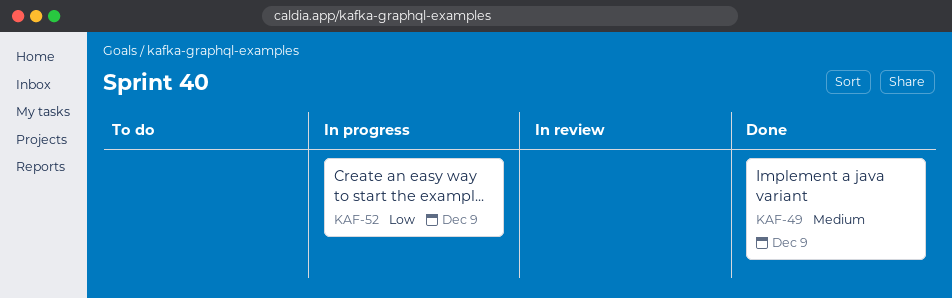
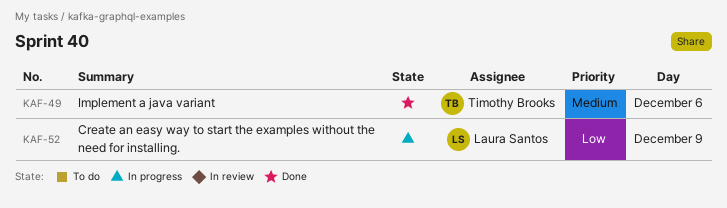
KAF-49, day: Dec 9 -> Dec 6

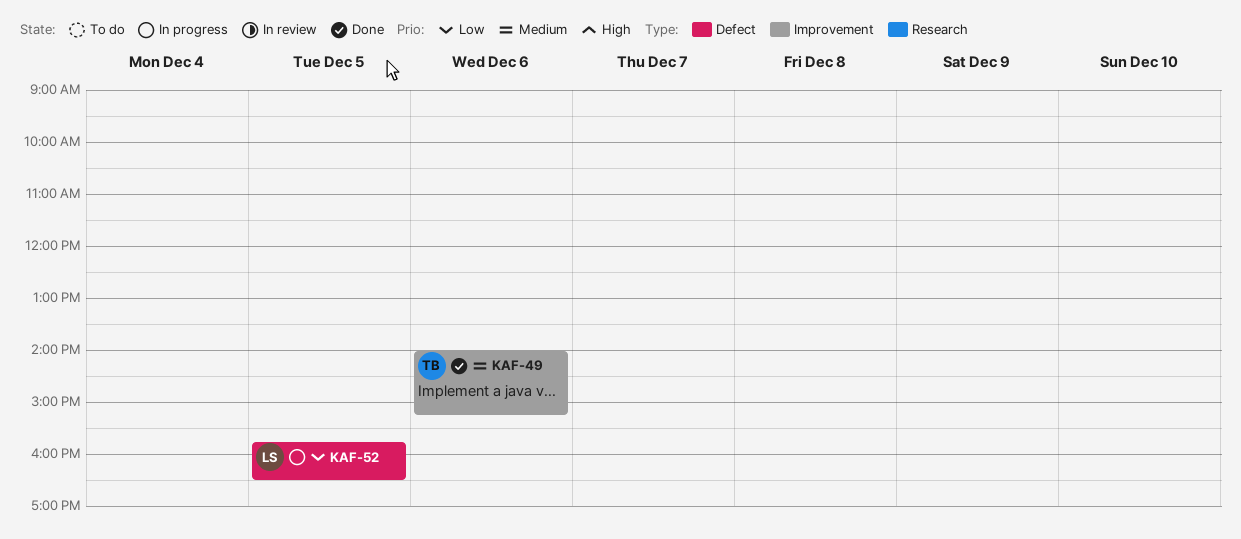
KAF-52, day: Dec 9 -> Dec 5

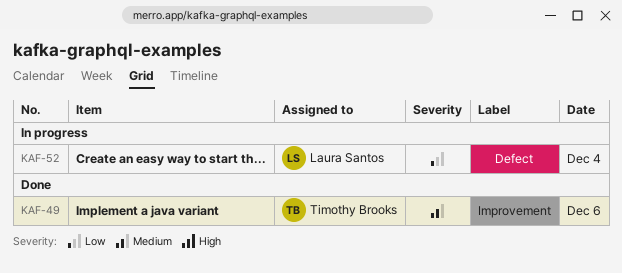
KAF-52, day: Dec 5 -> Dec 4

